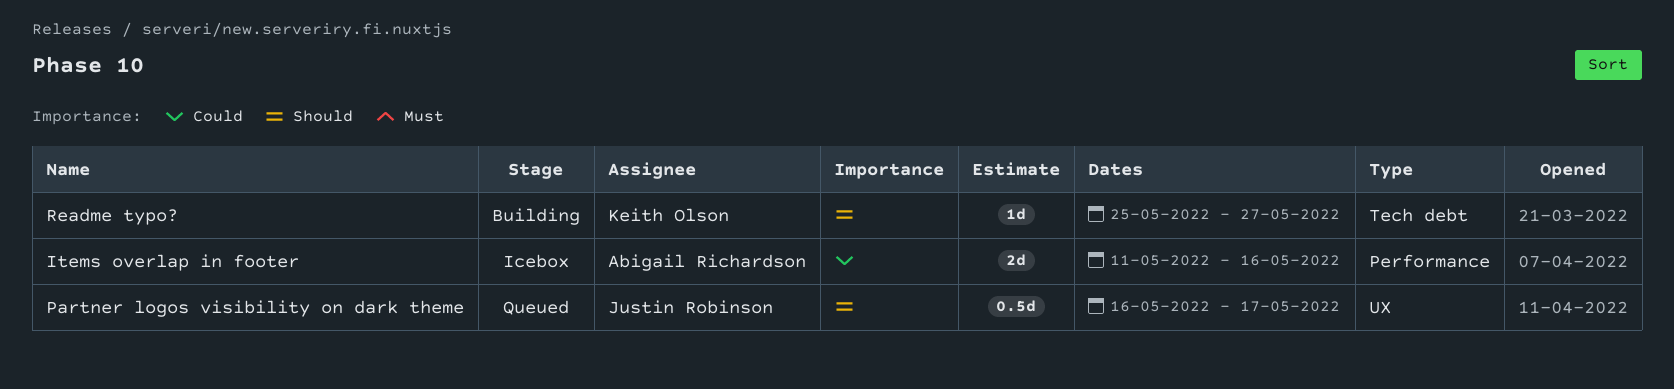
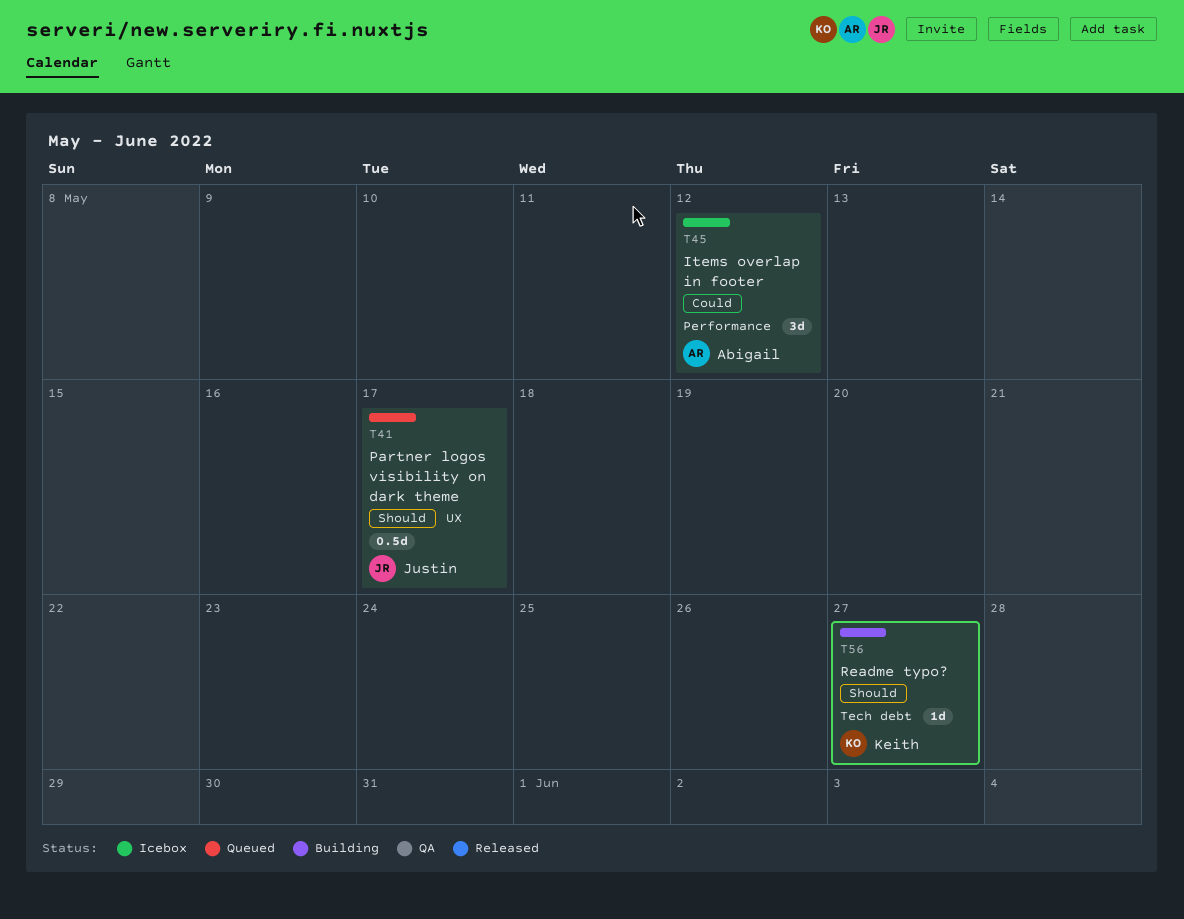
Items overlap in footer, estimate: 2d -> 3d
Items overlap in footer, due: May 16 -> May 12

